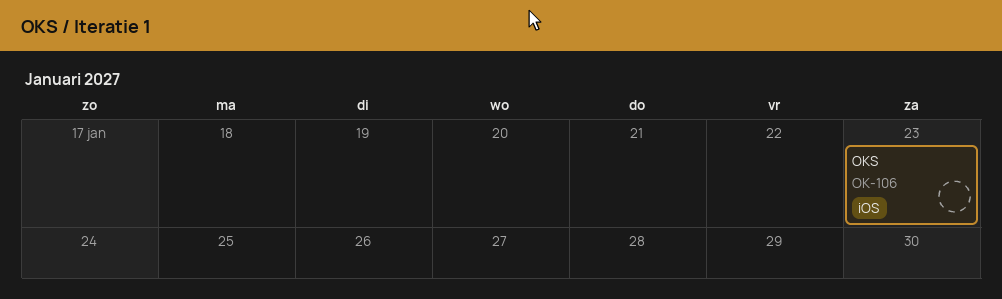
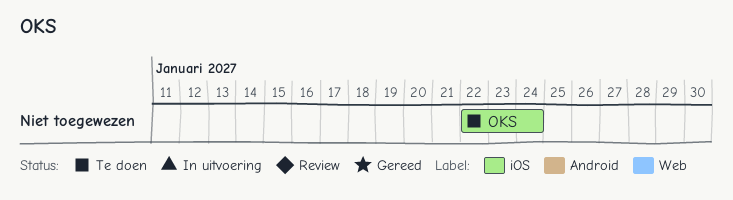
OKS, due: Jan 23 -> Jan 24

